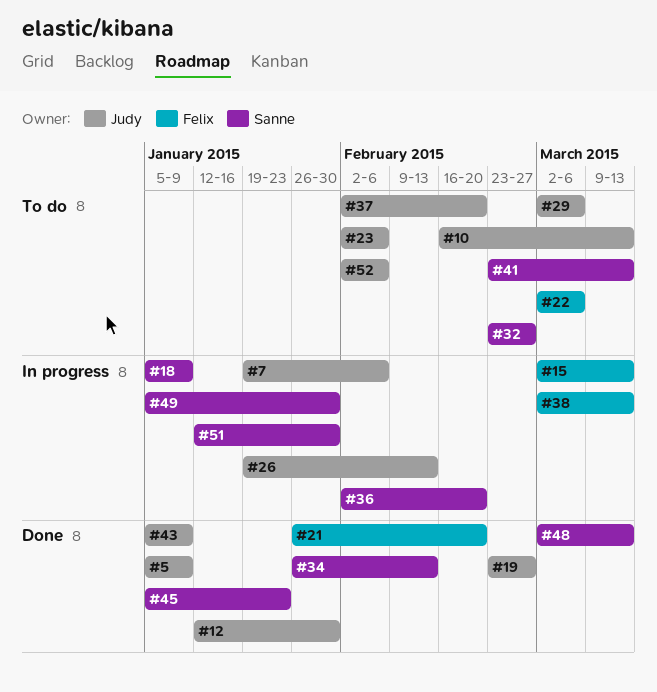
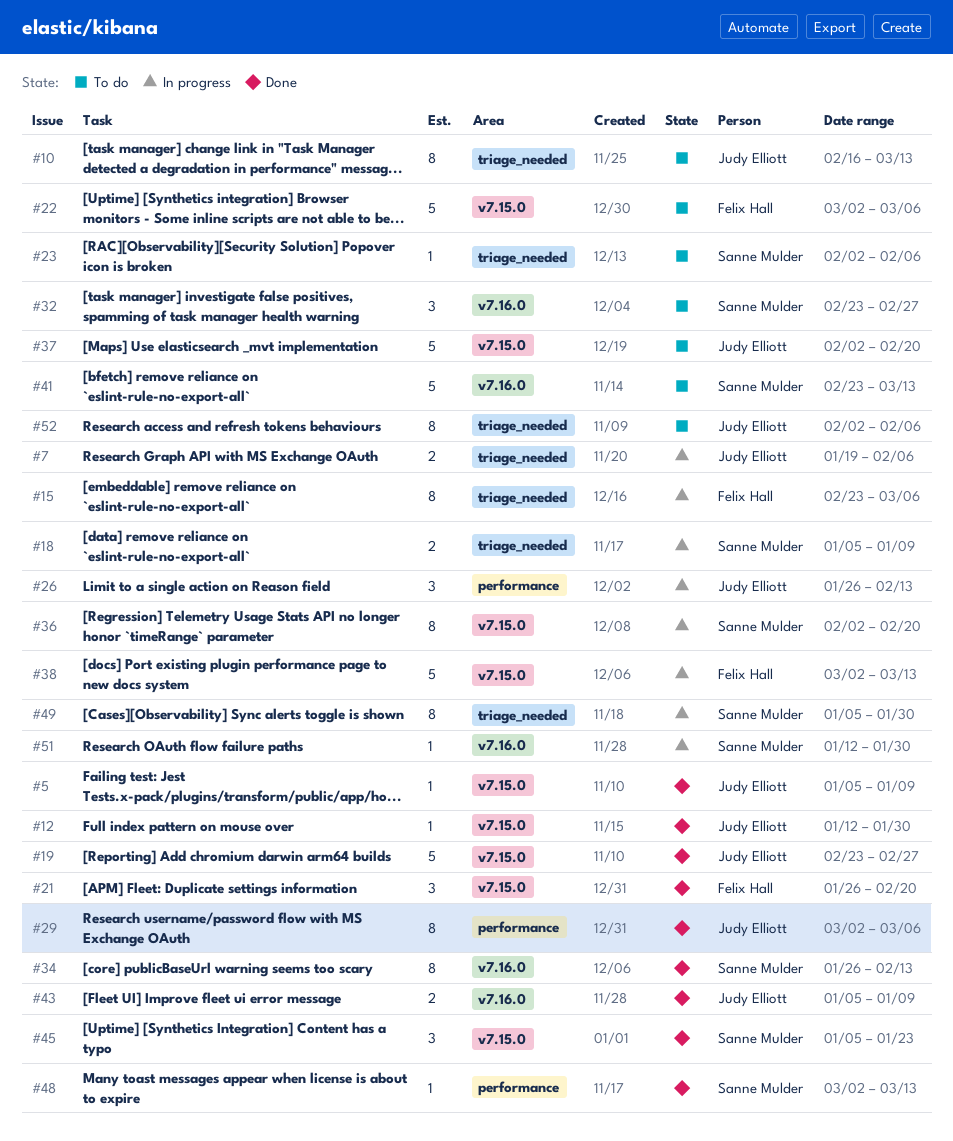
#15, start: Mar 2 -> Feb 23
#15, due: Mar 13 -> Mar 6
#23, owner: Judy Elliott -> Sanne Mulder
#26, start: Jan 19 -> Jan 26
#29, status: To do -> Done

